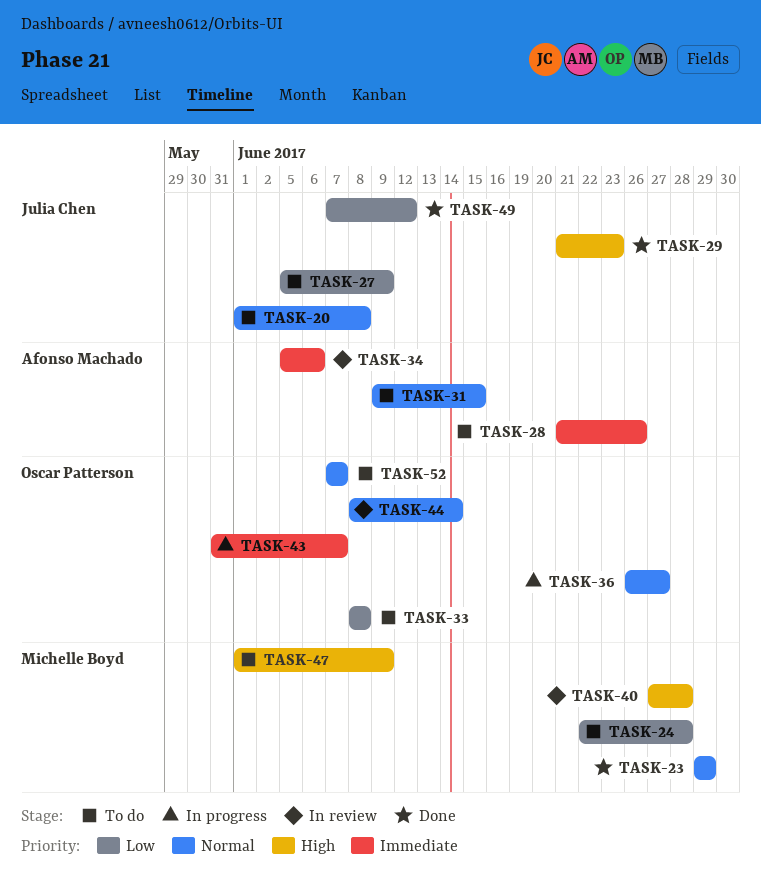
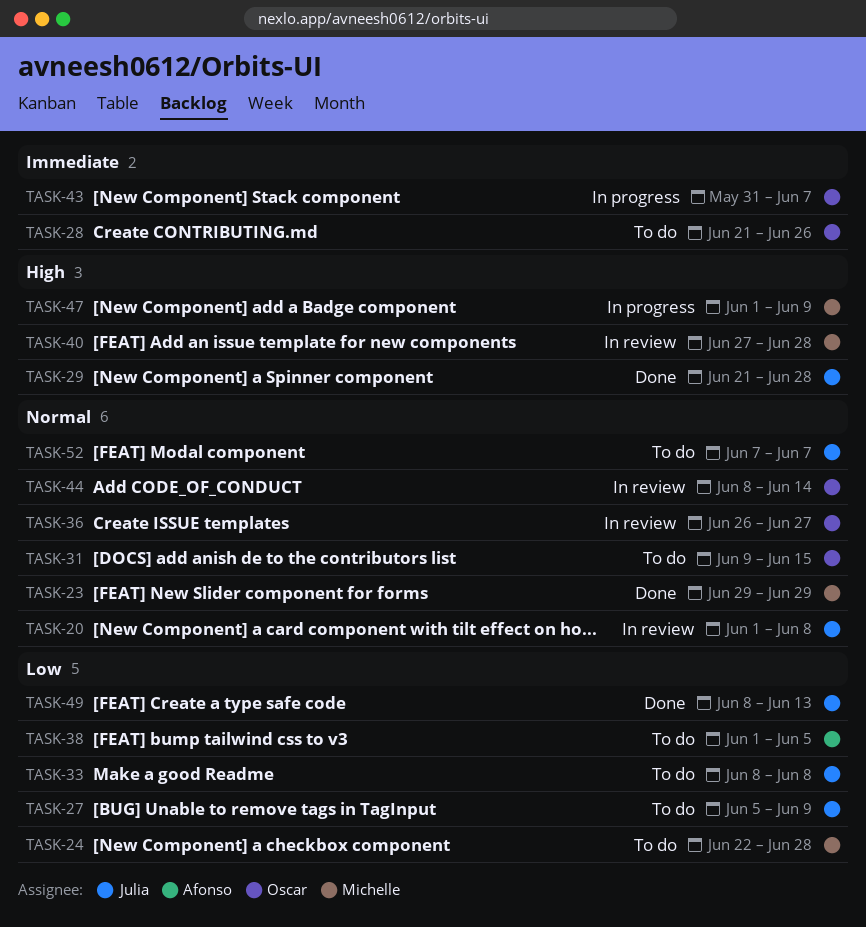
TASK-20, status: To do -> In review
TASK-28, owner: Afonso Machado -> Oscar Patterson
TASK-29, due: Jun 23 -> Jun 28
TASK-31, owner: Afonso Machado -> Oscar Patterson
TASK-33, owner: Oscar Patterson -> Julia Chen
TASK-34: present -> none
TASK-36, status: In progress -> In review
TASK-38: none -> present
TASK-47, status: To do -> In progress
TASK-49, start: Jun 7 -> Jun 8
TASK-49, due: Jun 12 -> Jun 13
TASK-52, owner: Oscar Patterson -> Julia Chen

